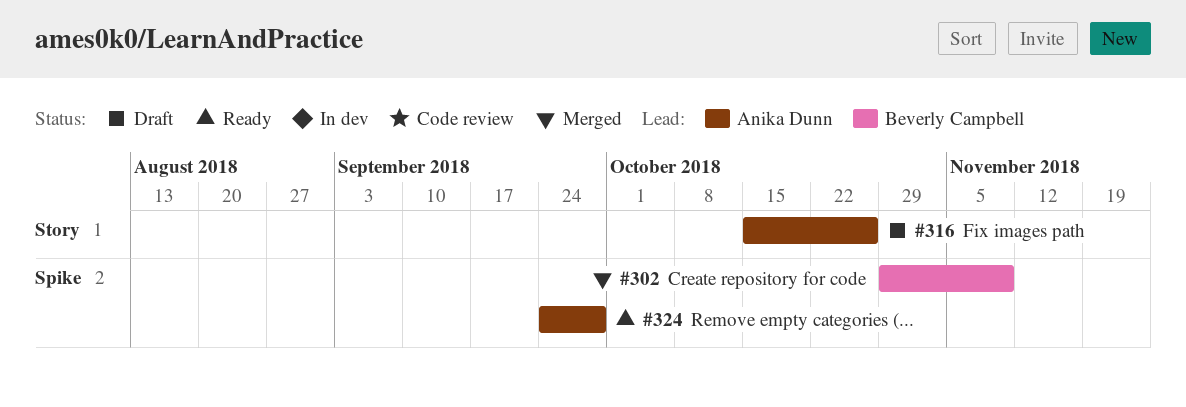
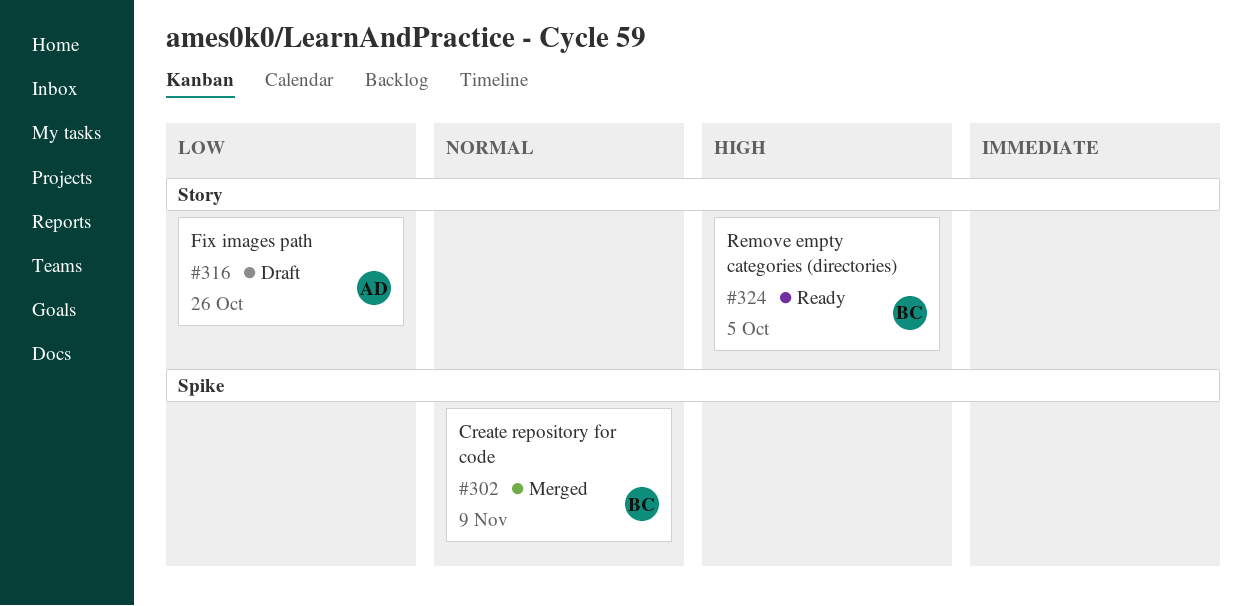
#324, owner: Anika Dunn -> Beverly Campbell
#324, label: Spike -> Story
#324, due: Sep 28 -> Oct 5

